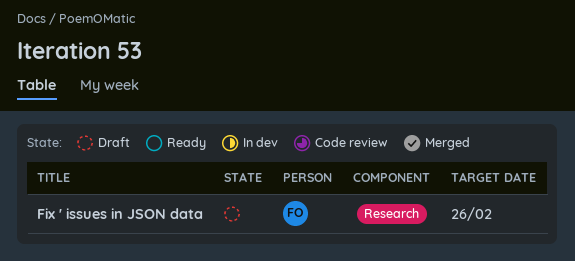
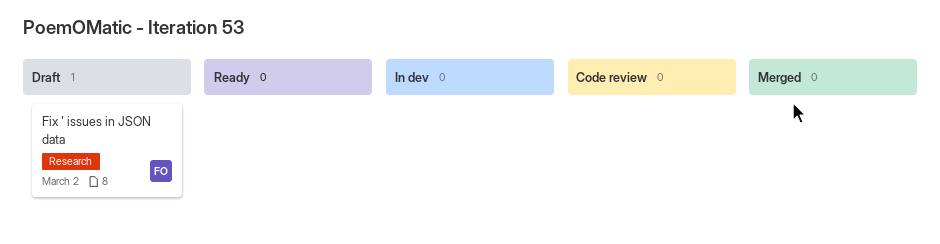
Fix ' issues in JSON data, due: Feb 26 -> Mar 2

